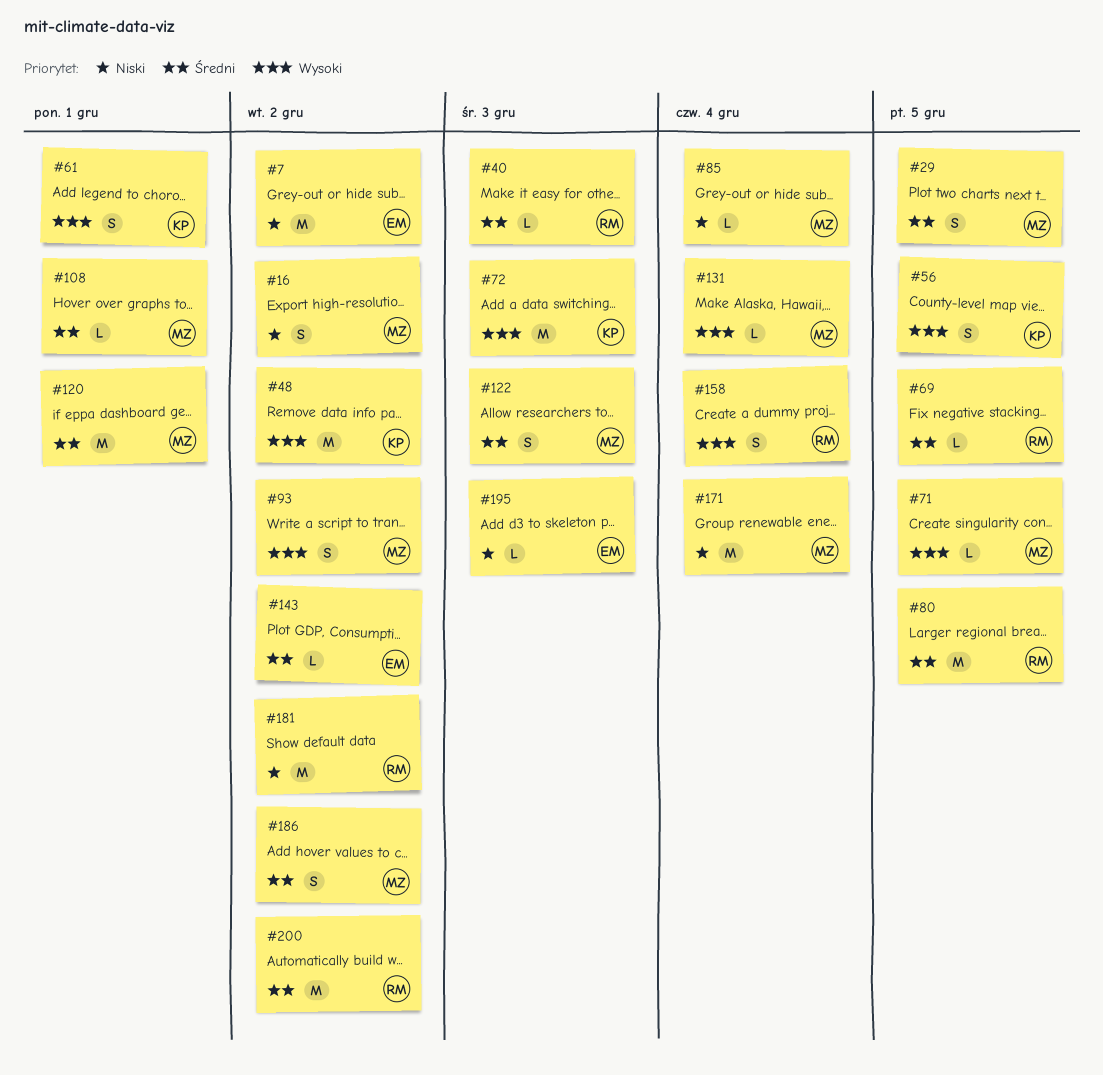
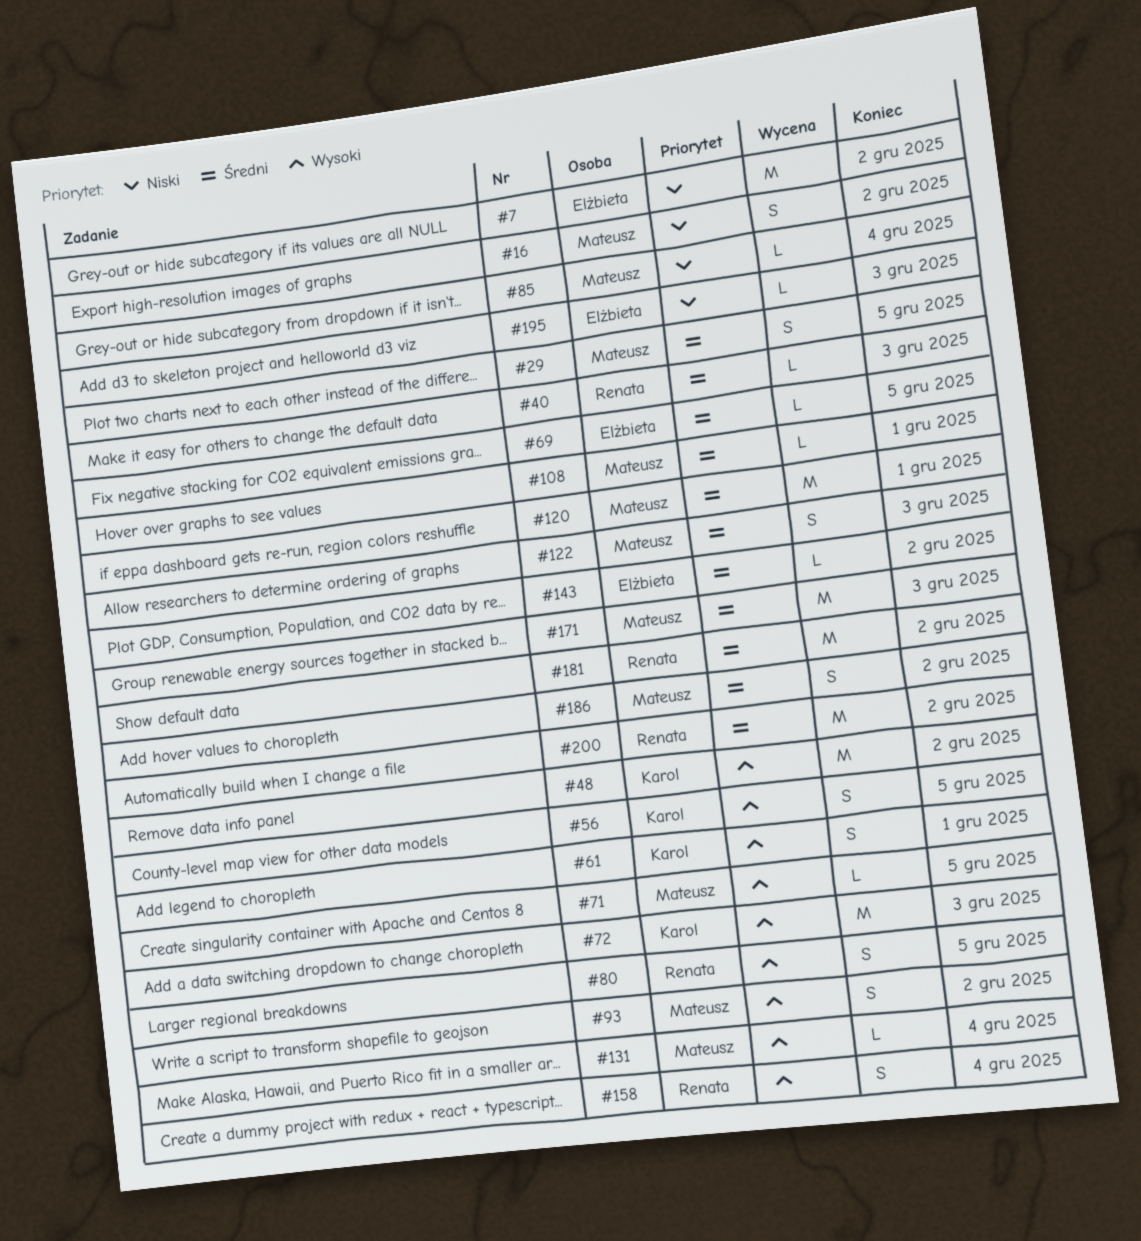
#69, owner: Renata -> Elżbieta
#80, priority: Średni -> Wysoki
#80, estimate: M -> S
#171, priority: Niski -> Średni
#171, due: Dec 4 -> Dec 3
#181, priority: Niski -> Średni

